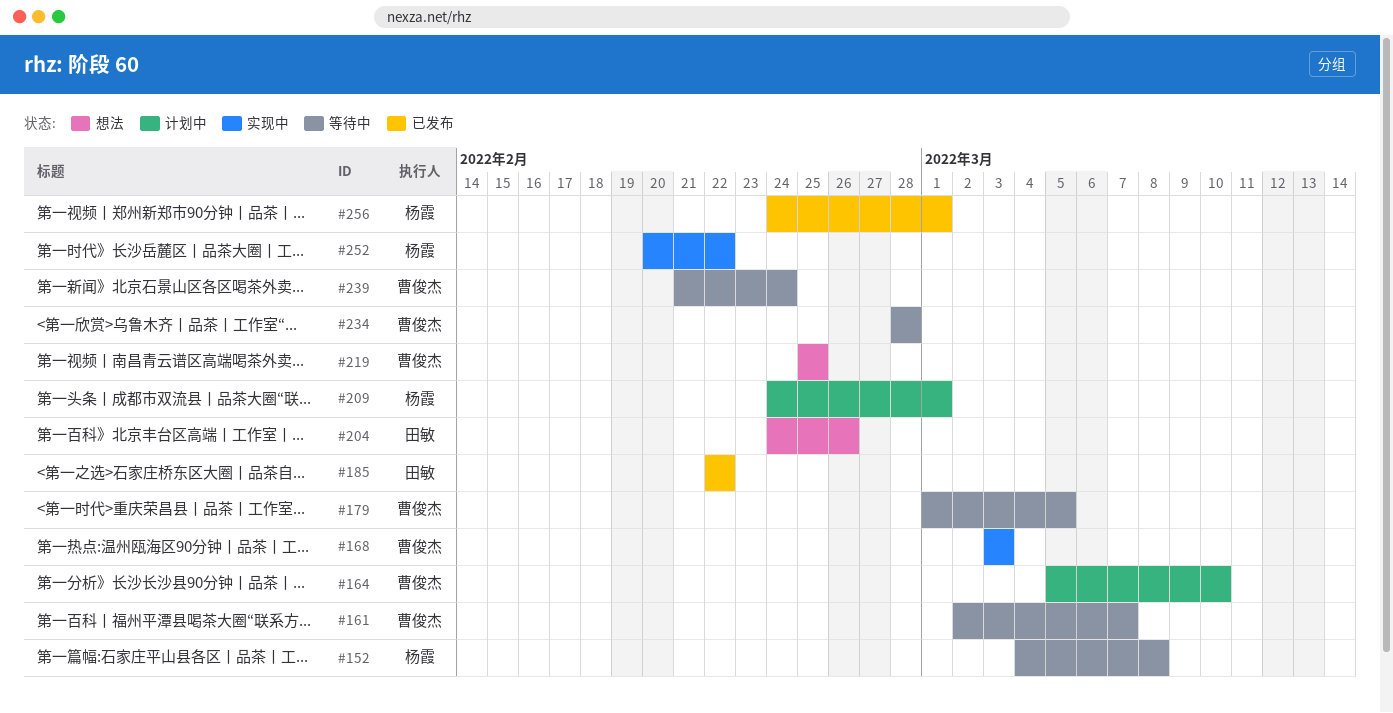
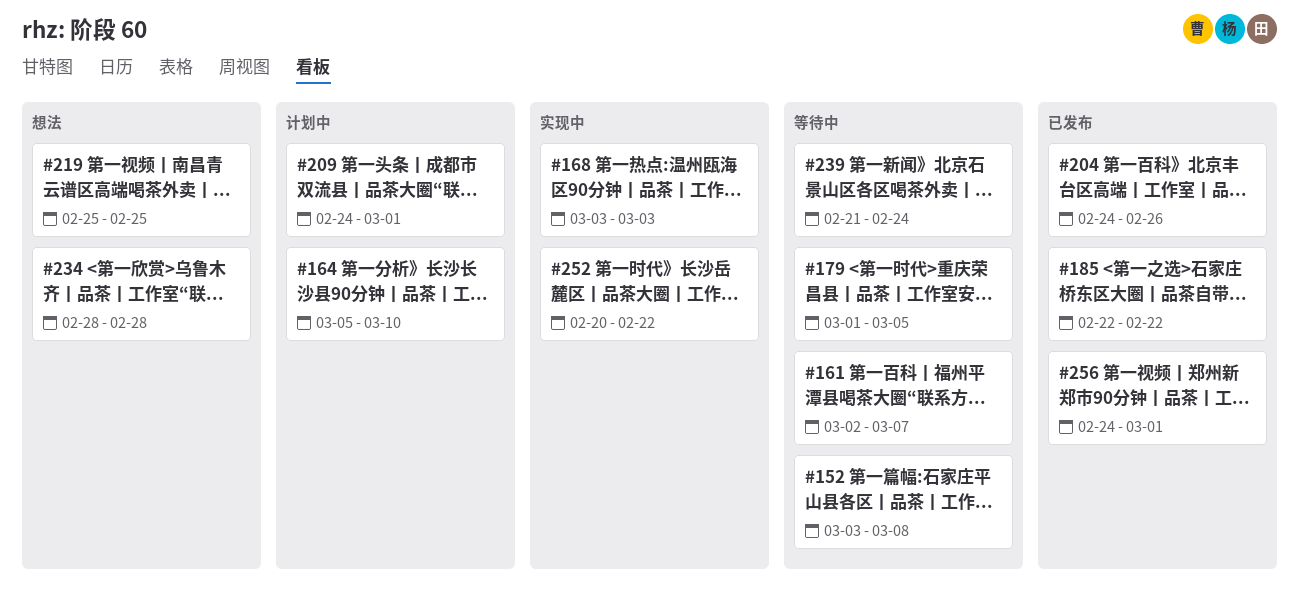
#152, start: Mar 4 -> Mar 3
#204, status: 想法 -> 已发布
#234, status: 等待中 -> 想法

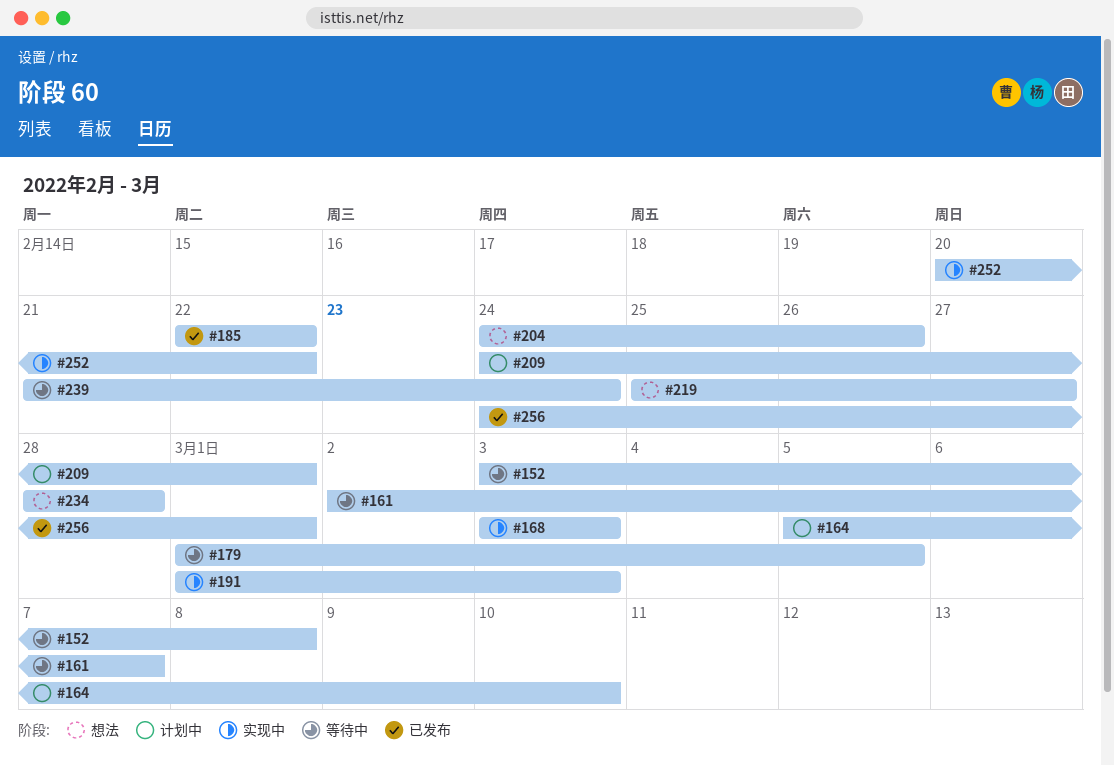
#191: none -> present
#204, status: 已发布 -> 想法
#219, due: Feb 25 -> Feb 27

